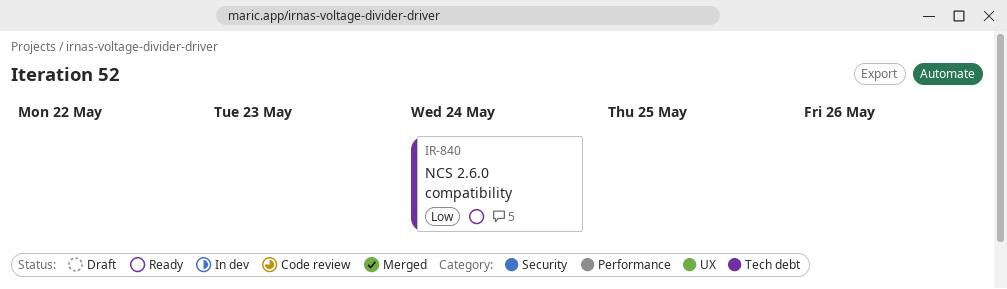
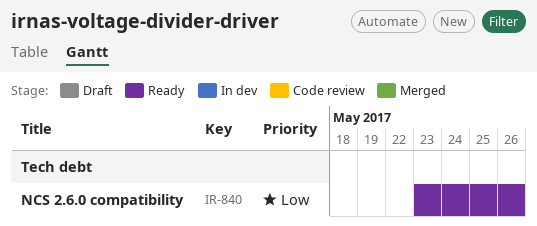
IR-840, due: May 24 -> May 26

